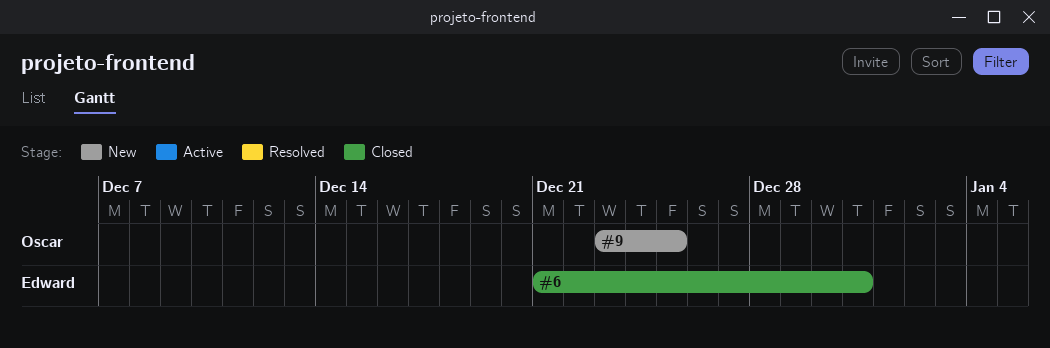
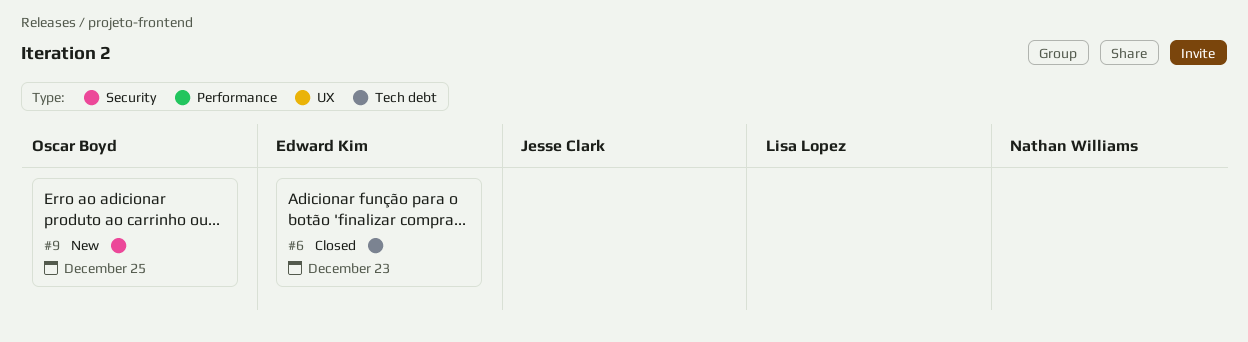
#6, due: Dec 31 -> Dec 23

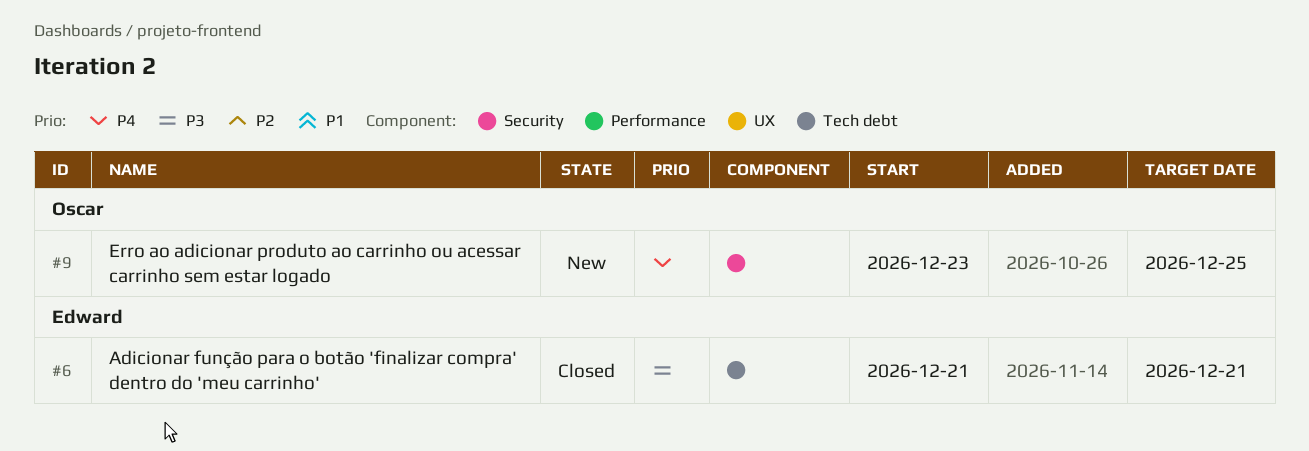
#6, due: Dec 23 -> Dec 21

